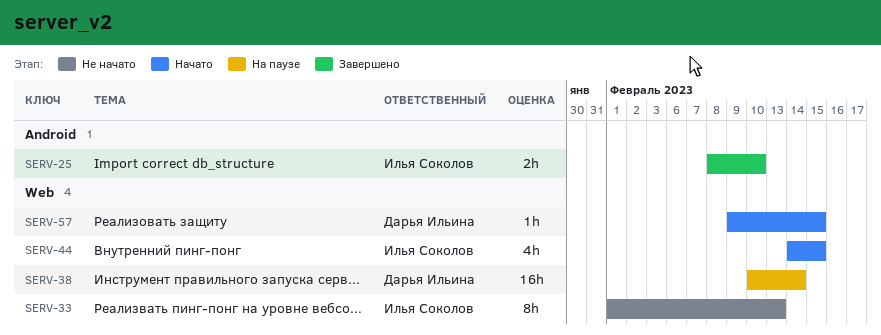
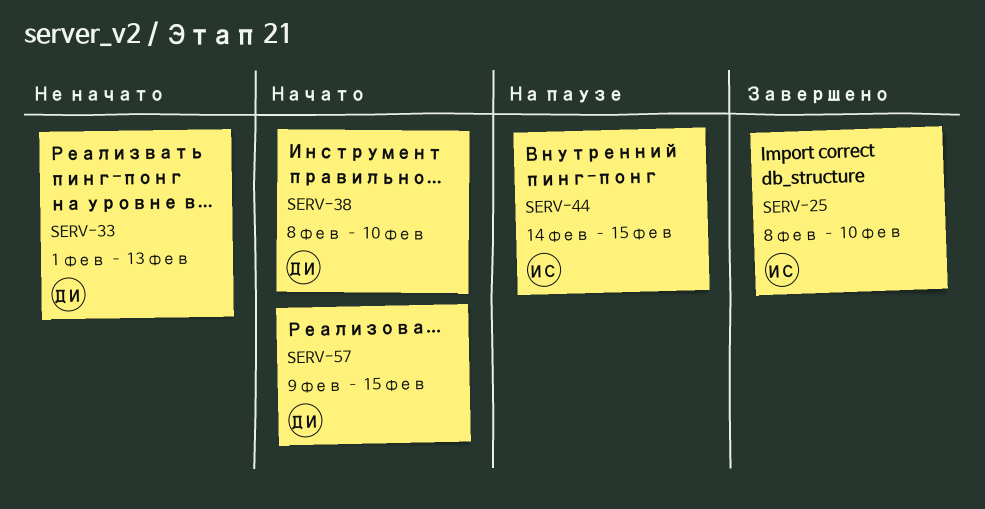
SERV-33, owner: Илья Соколов -> Дарья Ильина
SERV-38, status: На паузе -> Начато
SERV-38, start: Feb 10 -> Feb 8
SERV-38, due: Feb 14 -> Feb 10
SERV-44, status: Начато -> На паузе

